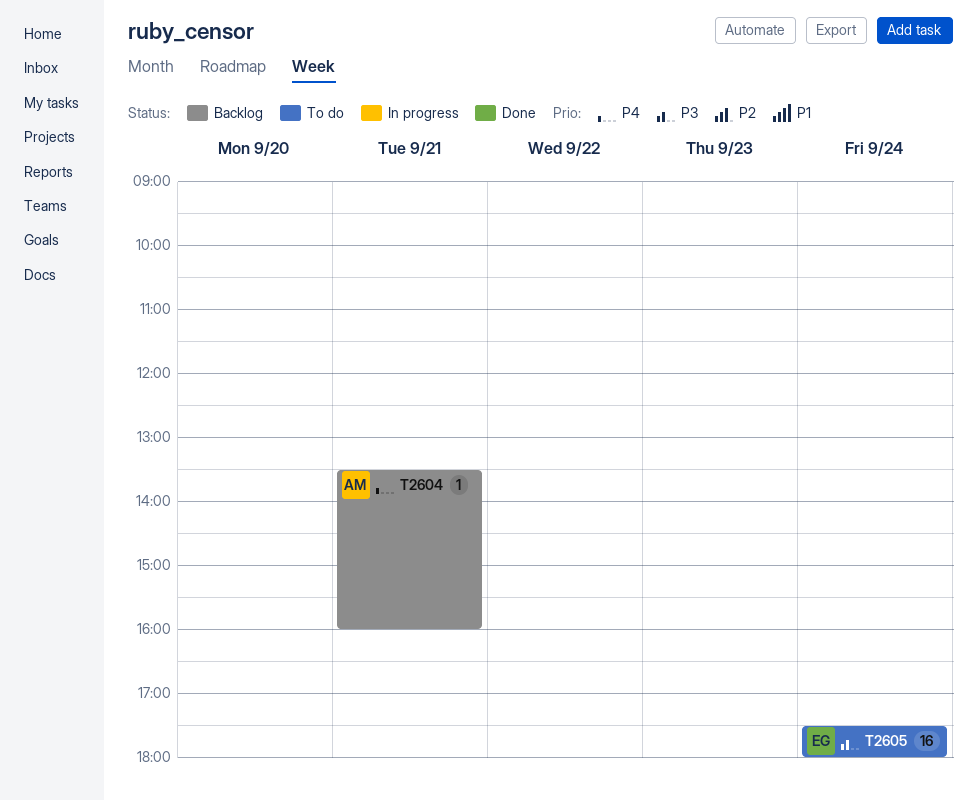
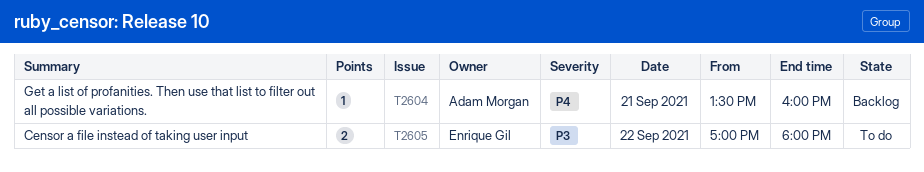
T2605, estimate: 16 -> 2
T2605, day: Sep 24 -> Sep 22
T2605, begins: 17:30 -> 17:00

